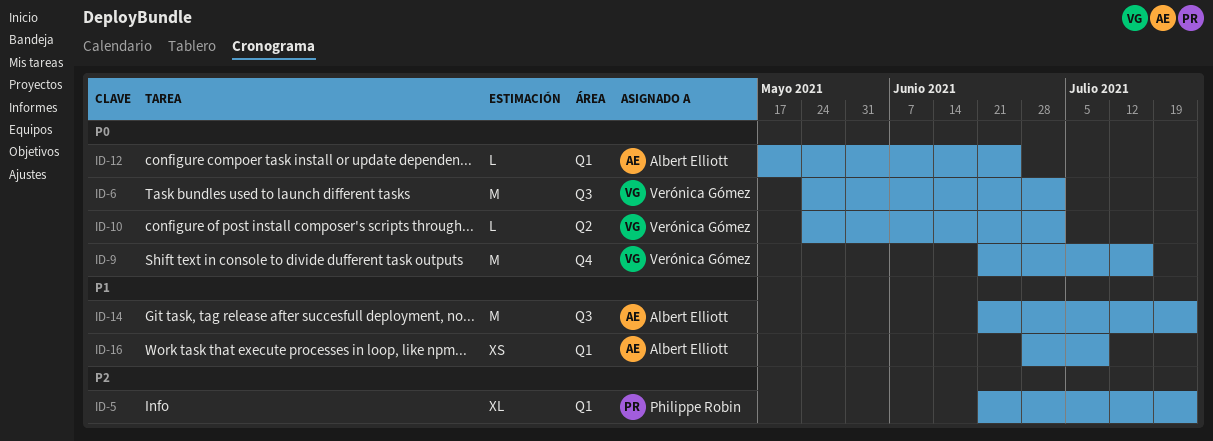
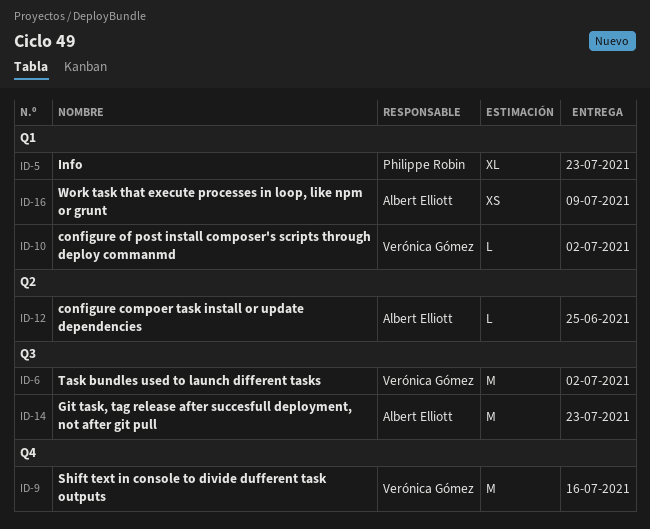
ID-10, label: Q2 -> Q1
ID-12, label: Q1 -> Q2

